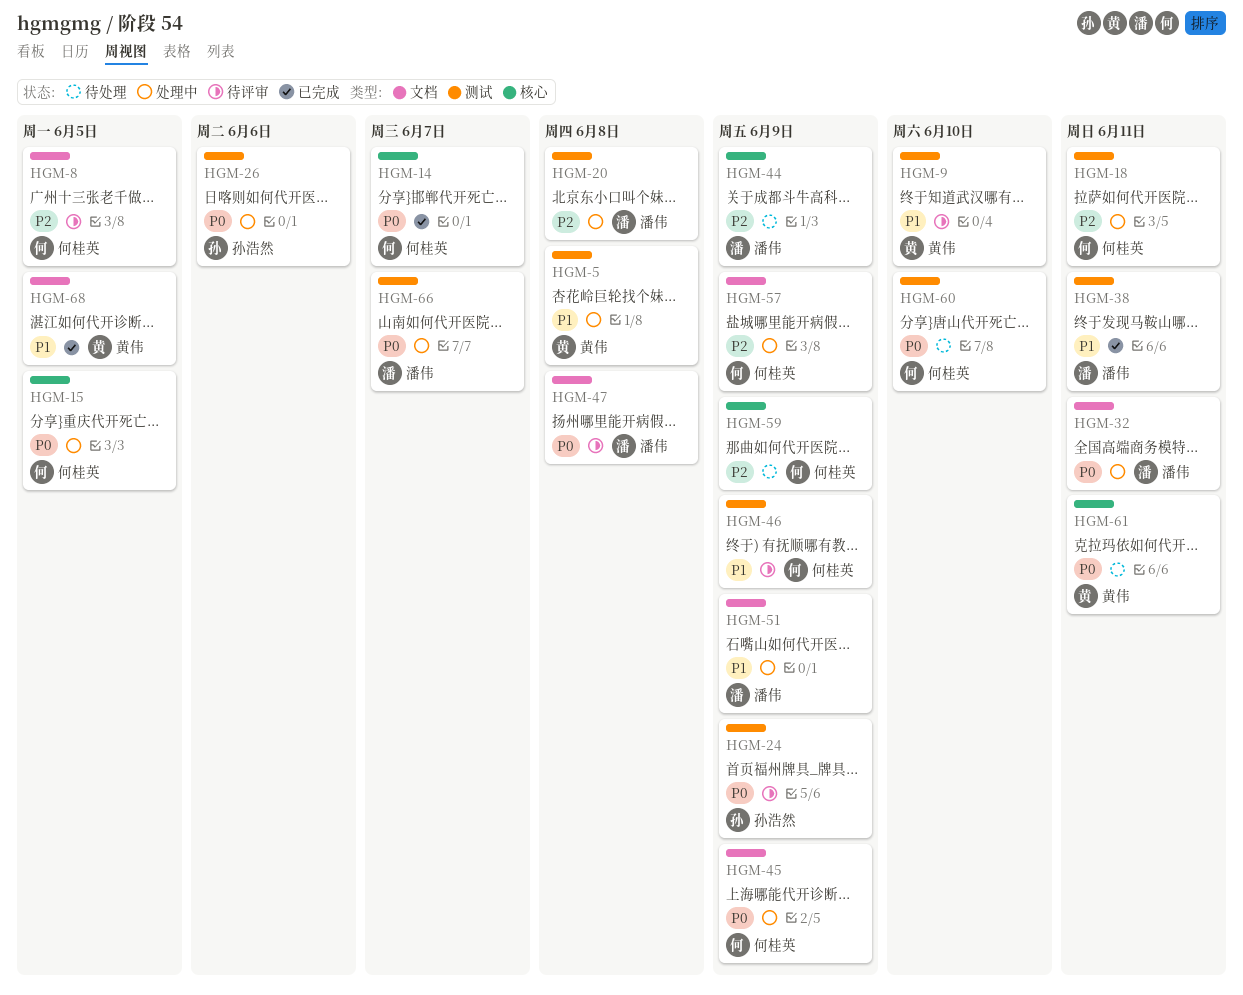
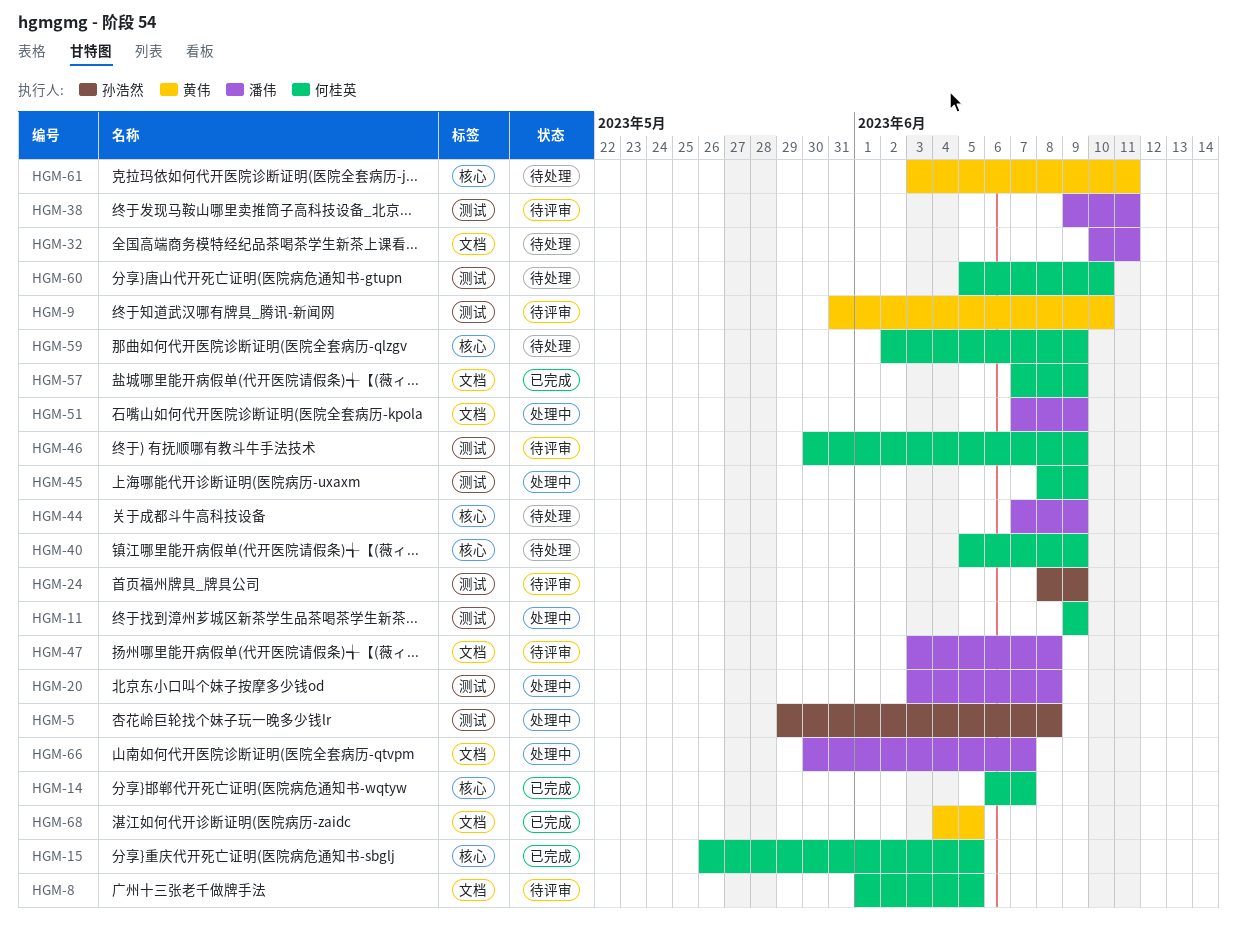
HGM-5, owner: 黄伟 -> 孙浩然
HGM-11: none -> present
HGM-15, status: 处理中 -> 已完成
HGM-18: present -> none
HGM-26: present -> none
HGM-32, status: 处理中 -> 待处理
HGM-38, status: 已完成 -> 待评审
HGM-40: none -> present
HGM-45, label: 文档 -> 测试
HGM-57, status: 处理中 -> 已完成
HGM-66, label: 测试 -> 文档

